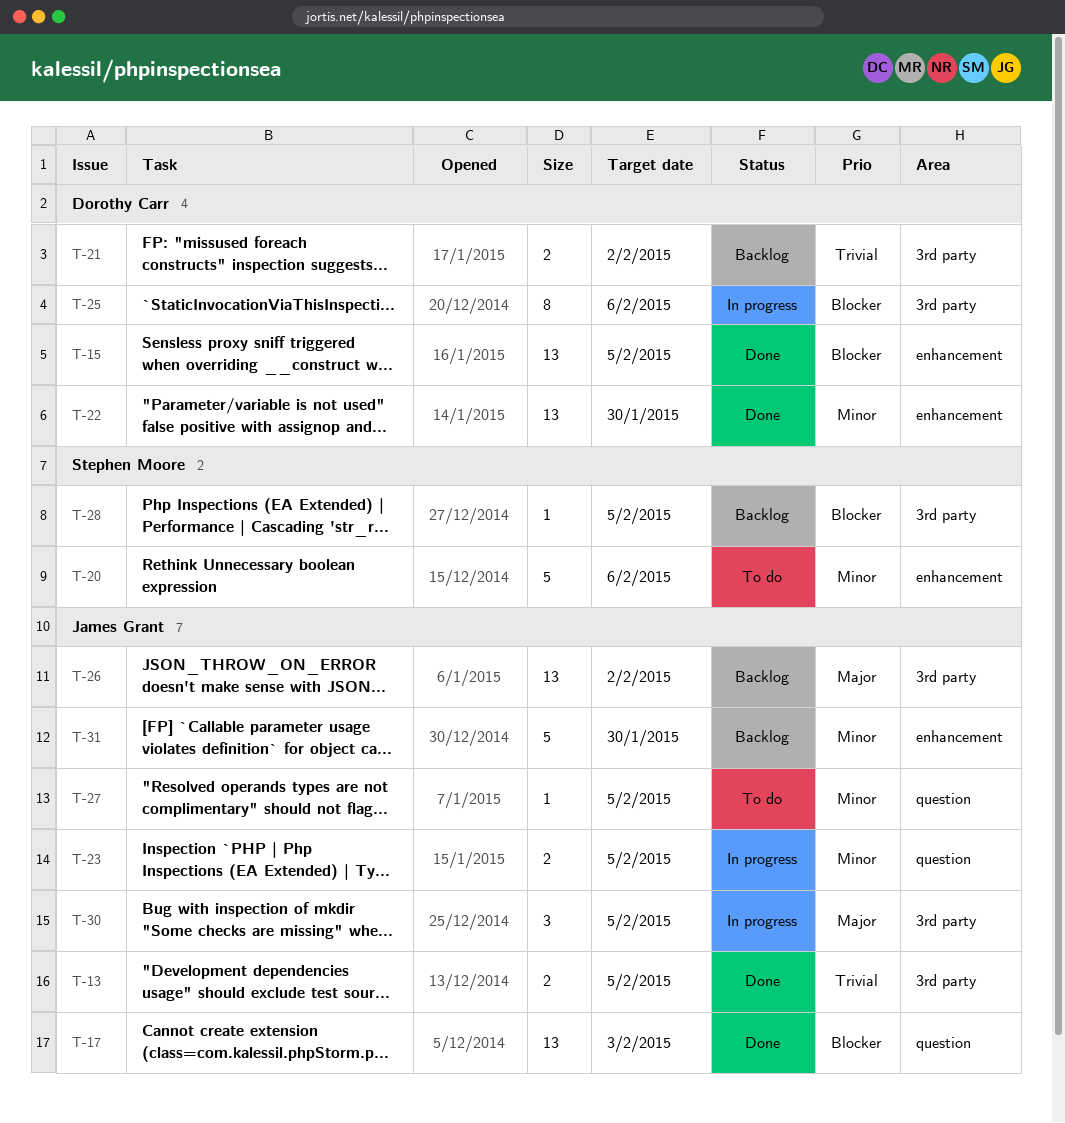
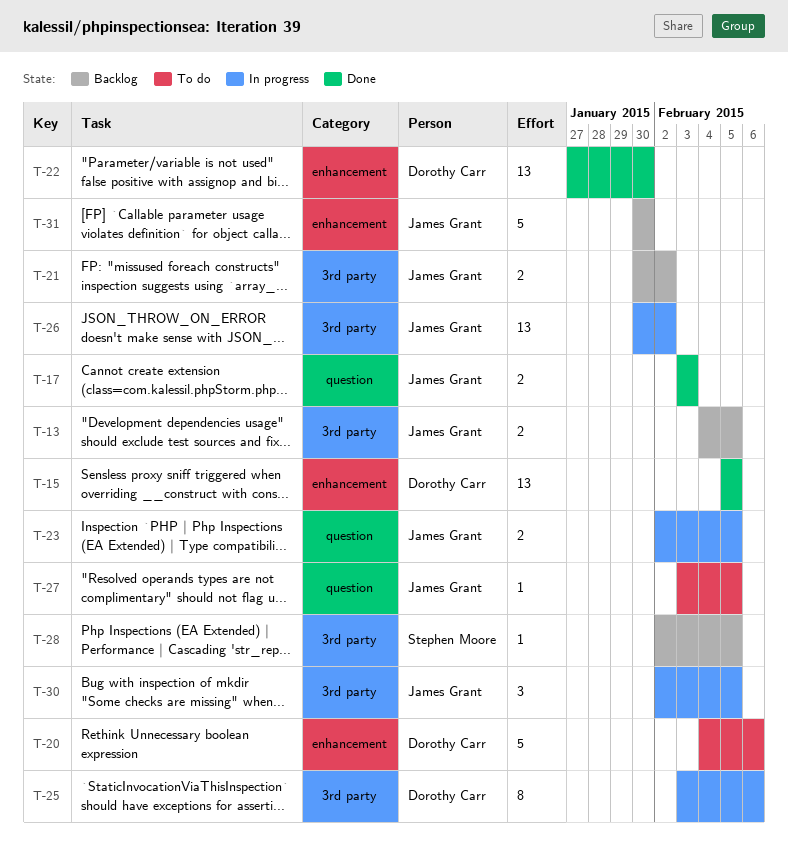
T-13, status: Done -> Backlog
T-17, estimate: 13 -> 2
T-20, owner: Stephen Moore -> Dorothy Carr
T-21, owner: Dorothy Carr -> James Grant
T-26, status: Backlog -> In progress

